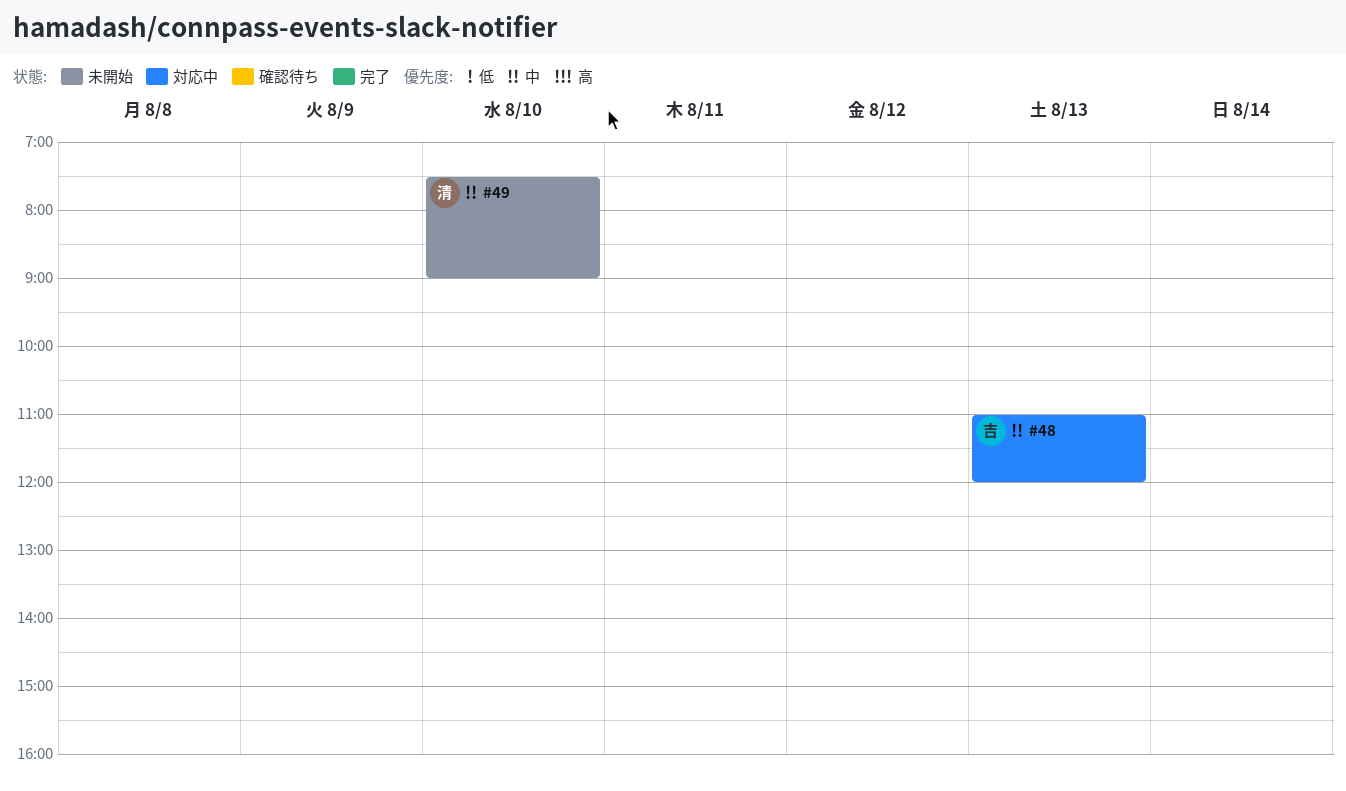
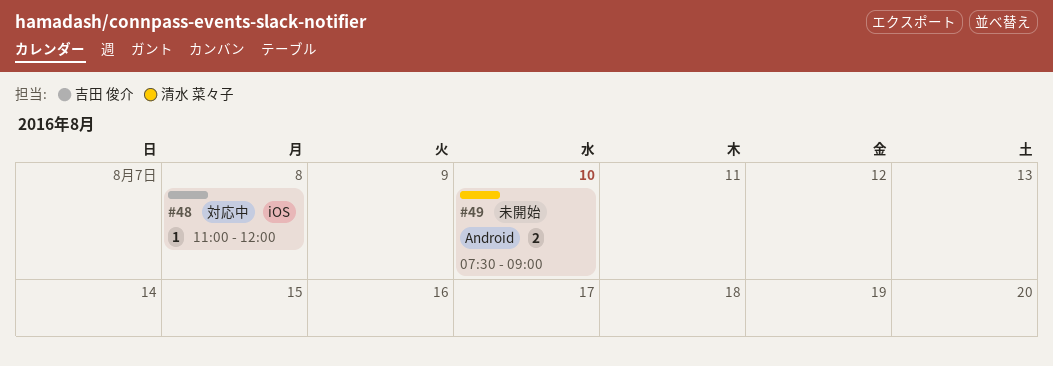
#48, day: Aug 13 -> Aug 8

